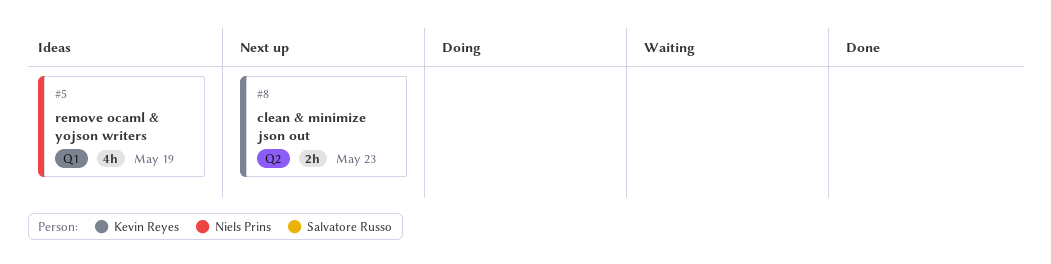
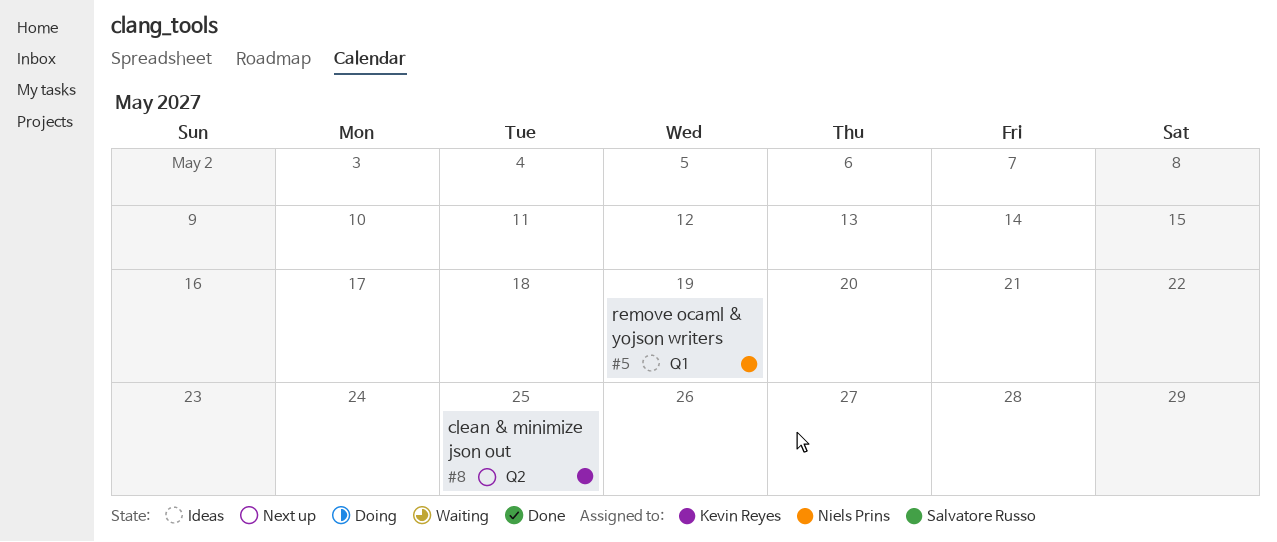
#8, due: May 23 -> May 25

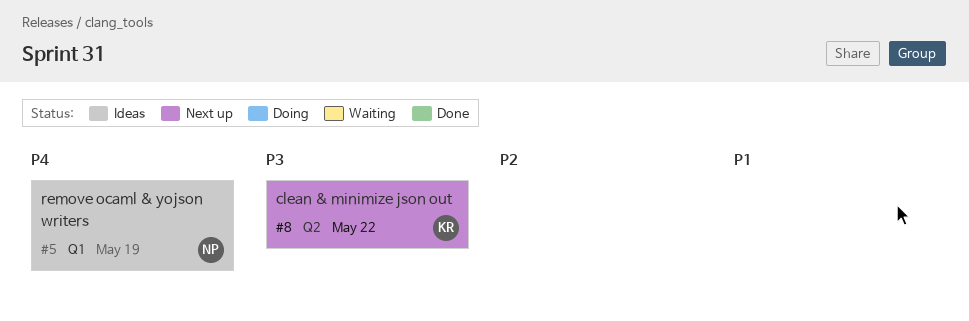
#8, due: May 25 -> May 22

